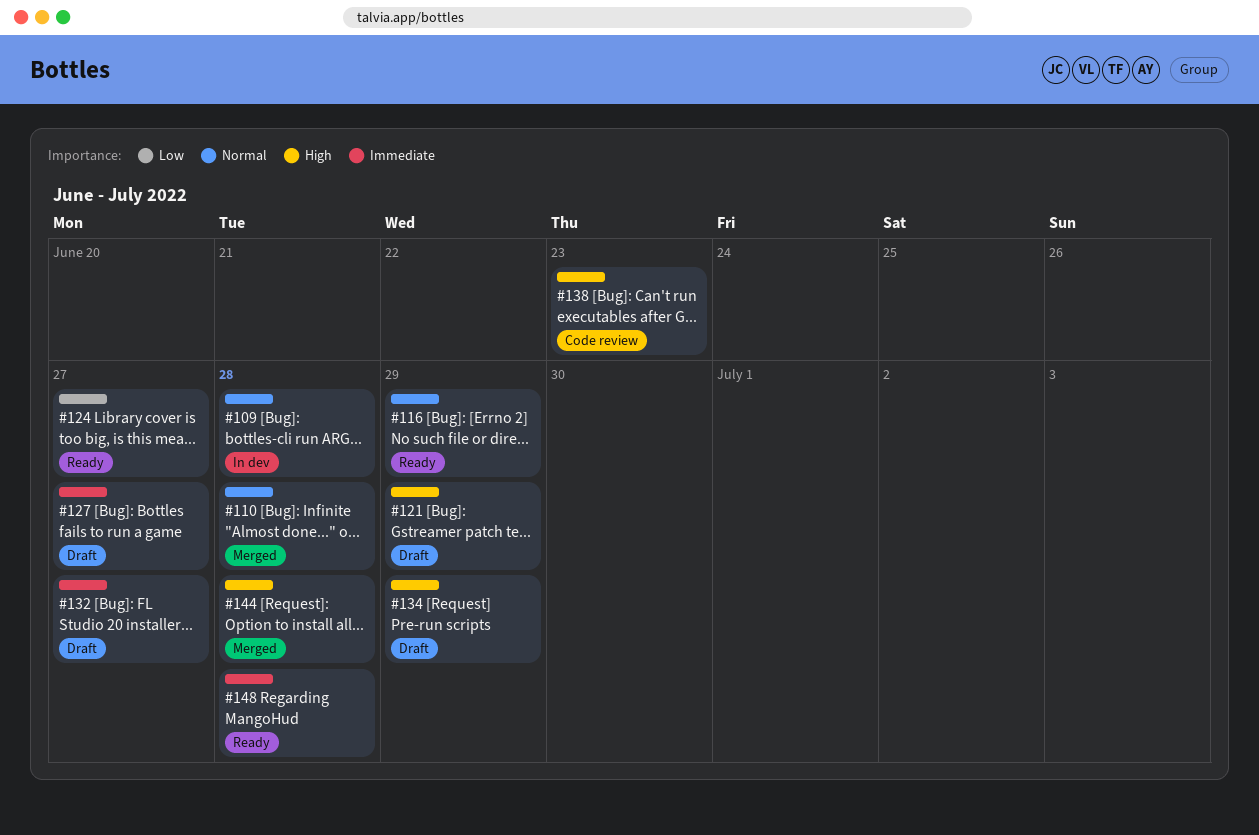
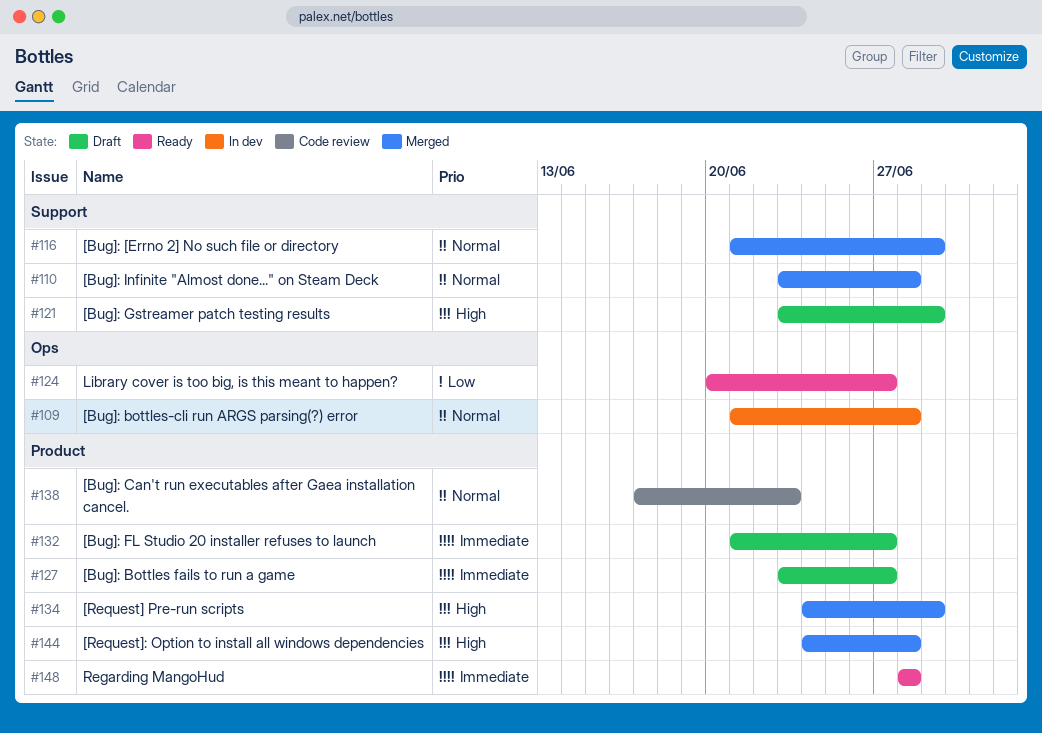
#116, status: Ready -> Merged
#134, status: Draft -> Merged
#138, priority: High -> Normal

